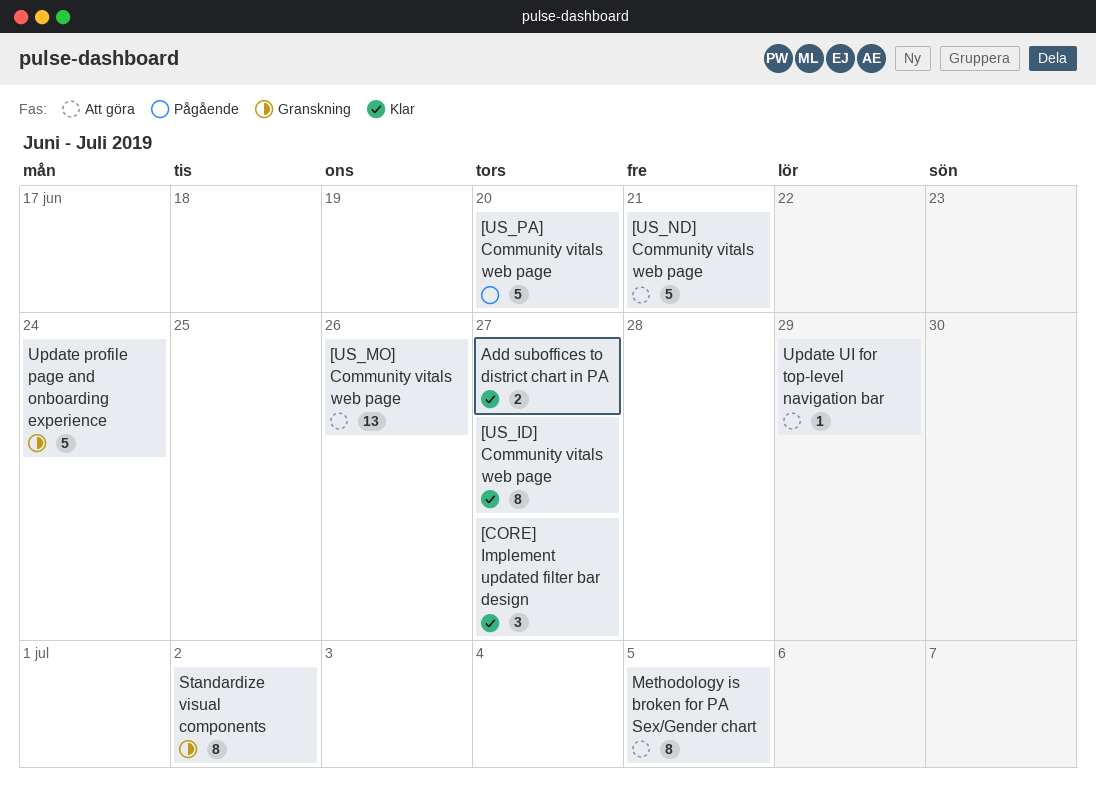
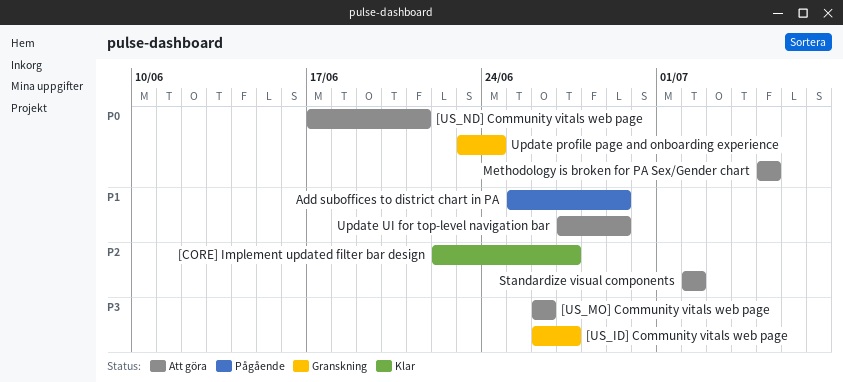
[US_ID] Community vitals web page, status: Klar -> Granskning
[US_PA] Community vitals web page: present -> none
Add suboffices to district chart in PA, status: Klar -> Pågående
Add suboffices to district chart in PA, due: Jun 27 -> Jun 29
Standardize visual components, status: Granskning -> Att göra

